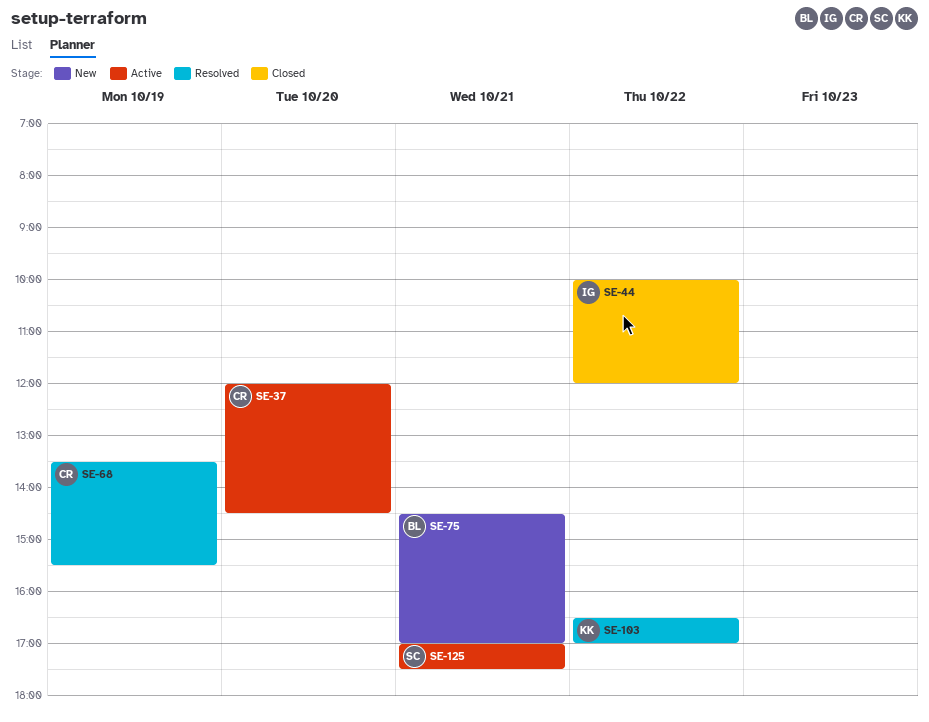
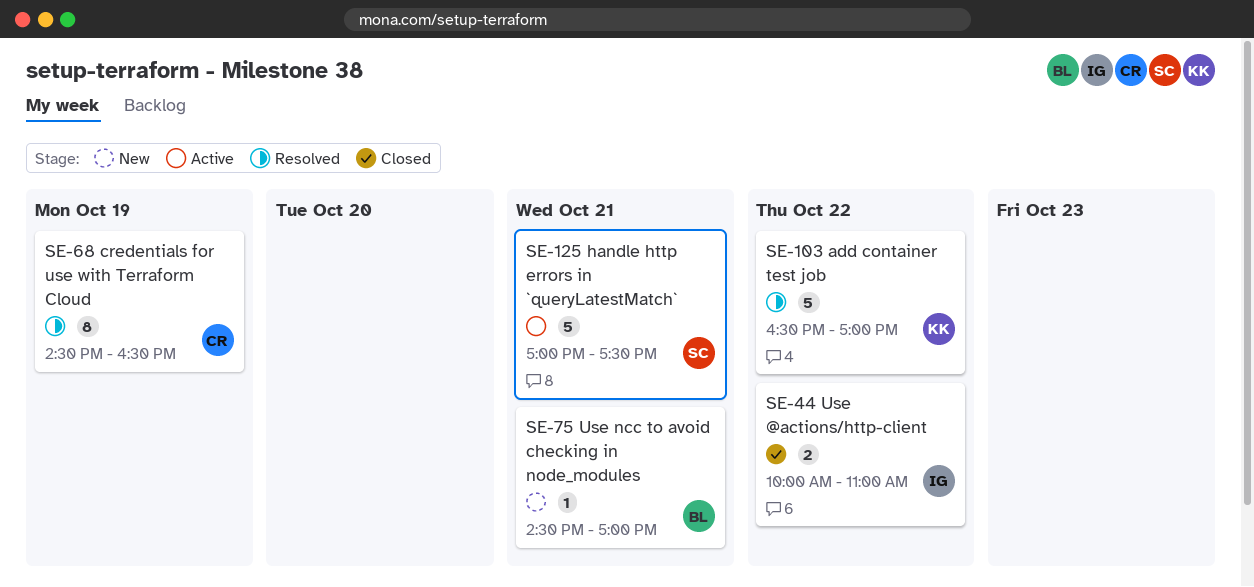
SE-37: present -> none
SE-44, ends: 12:00 -> 11:00
SE-68, begins: 13:30 -> 14:30
SE-68, ends: 15:30 -> 16:30

